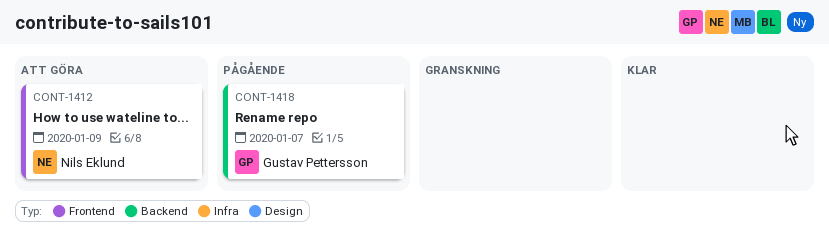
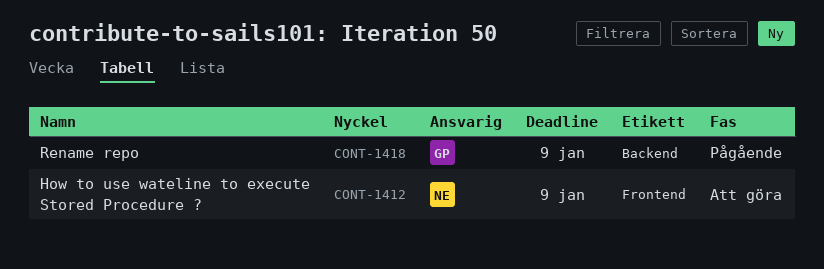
CONT-1418, due: Jan 7 -> Jan 9

